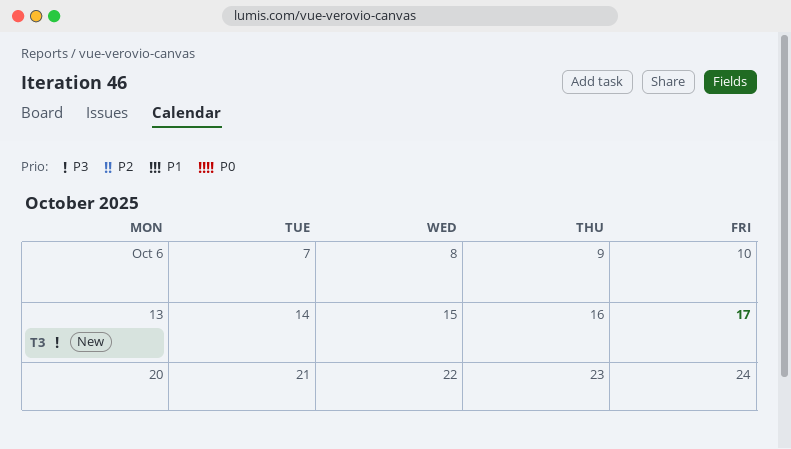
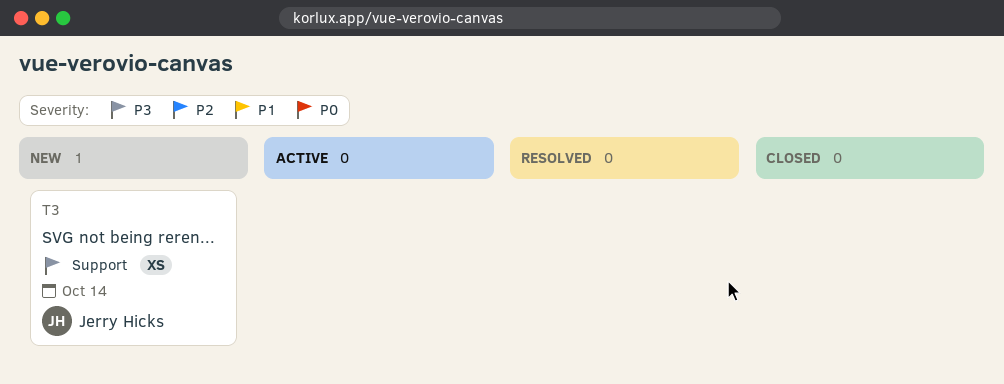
T3, due: Oct 13 -> Oct 14

